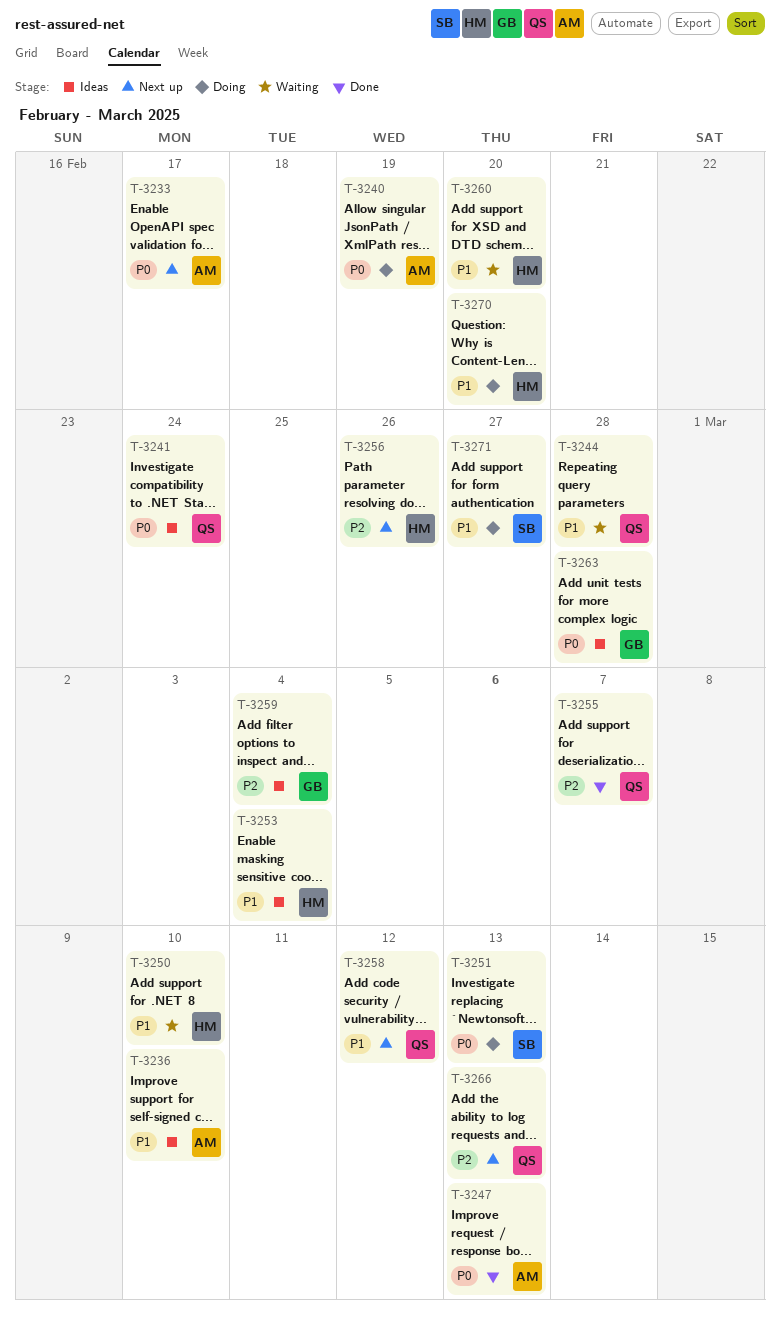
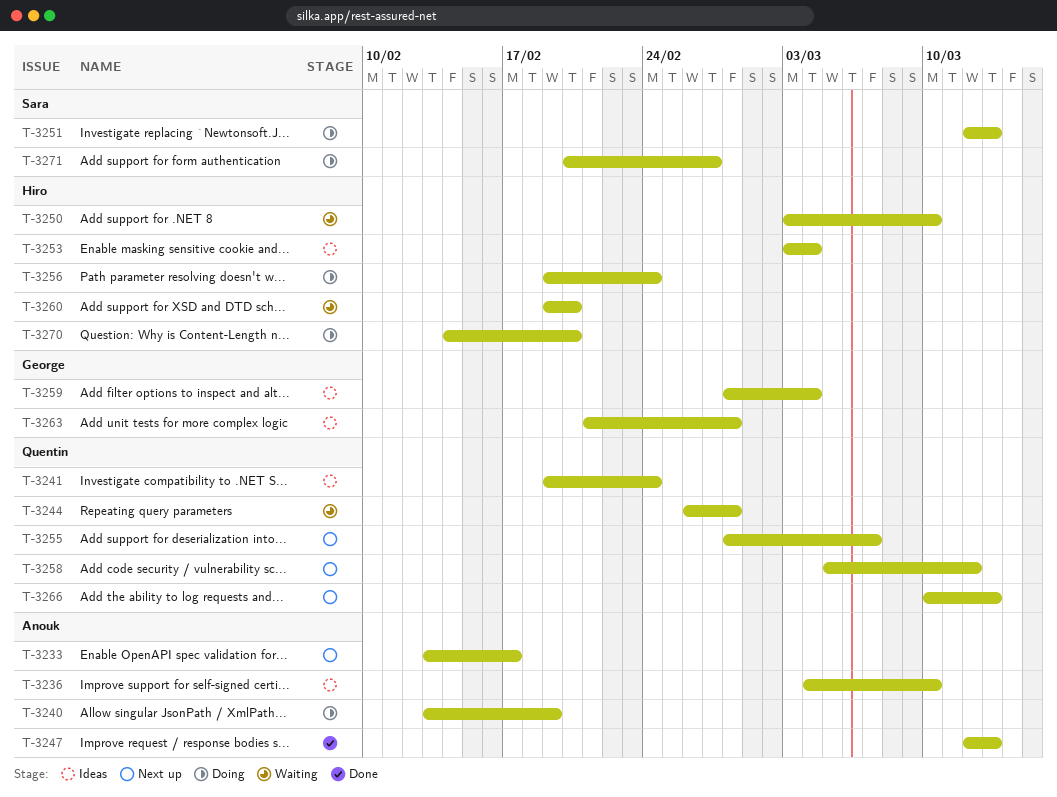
T-3255, status: Done -> Next up
T-3256, status: Next up -> Doing
T-3256, due: Feb 26 -> Feb 24

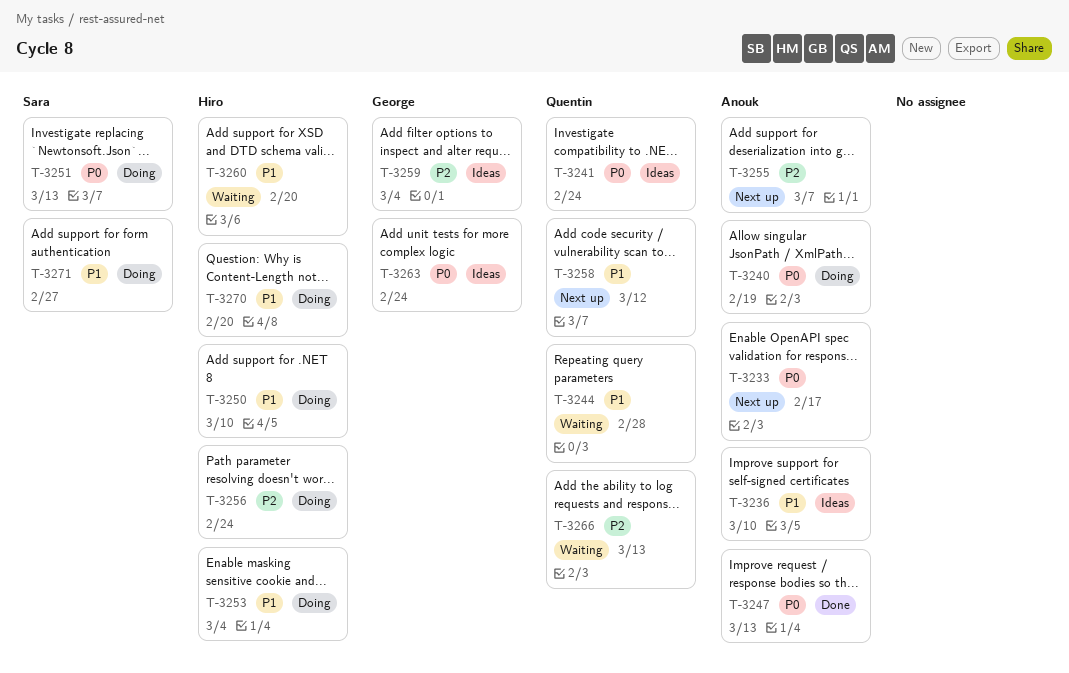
T-3250, status: Waiting -> Doing
T-3253, status: Ideas -> Doing
T-3255, owner: Quentin -> Anouk
T-3263, due: Feb 28 -> Feb 24
T-3266, status: Next up -> Waiting

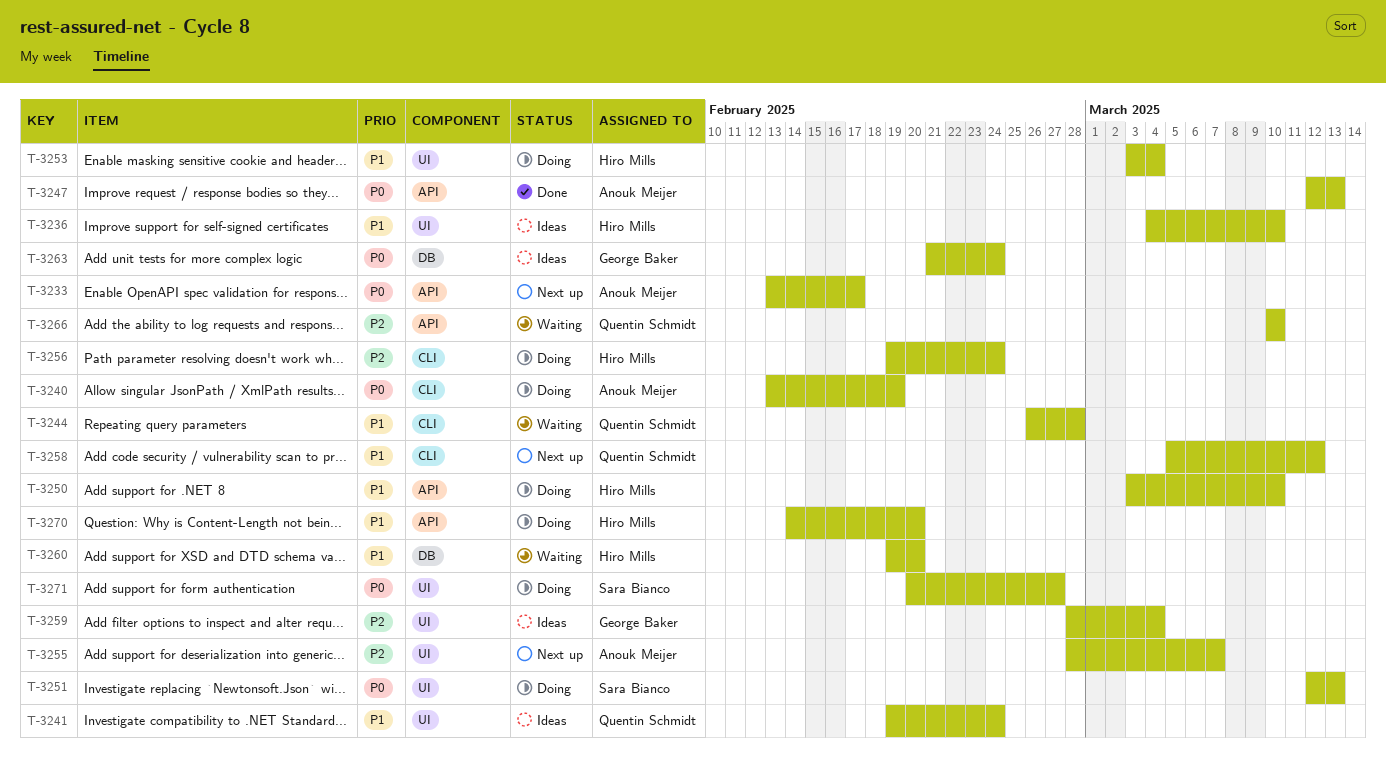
T-3236, owner: Anouk Meijer -> Hiro Mills
T-3241, priority: P0 -> P1
T-3266, due: Mar 13 -> Mar 10
T-3271, priority: P1 -> P0

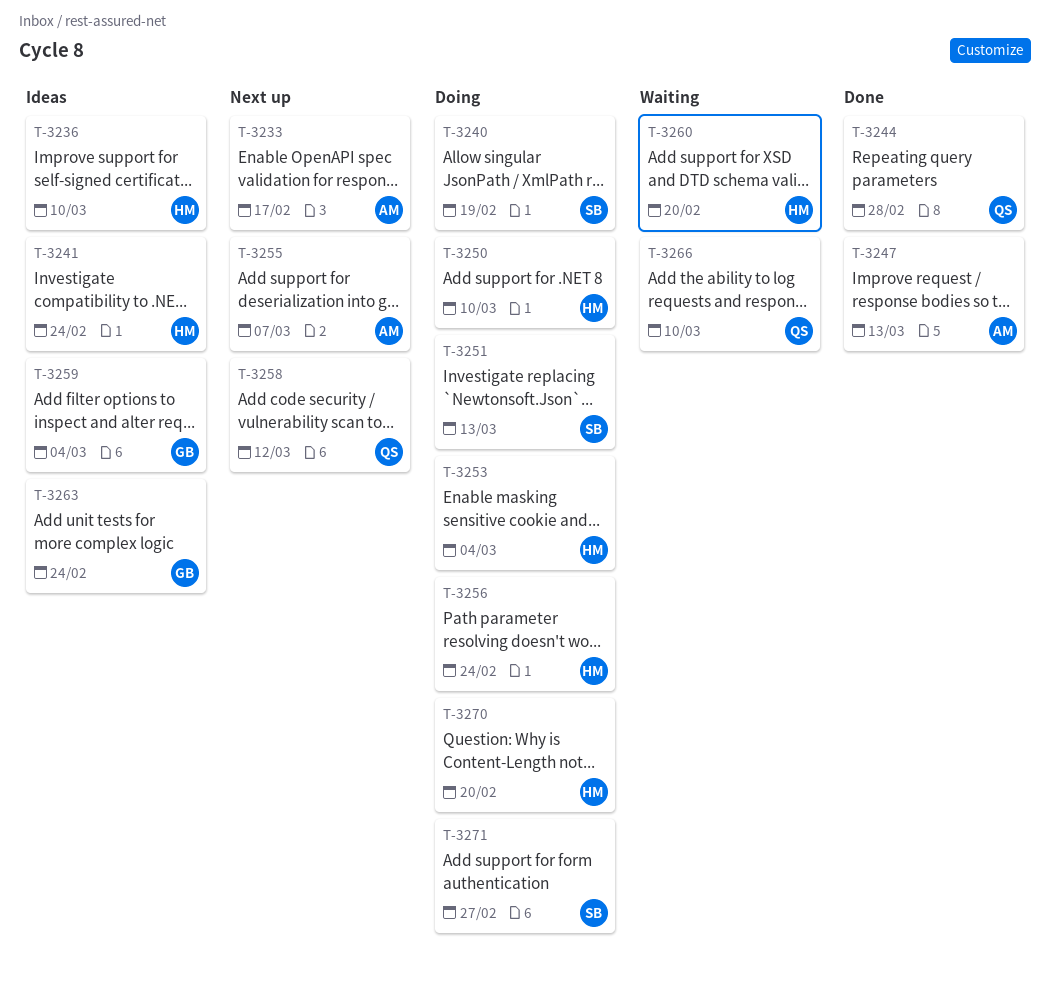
T-3240, owner: Anouk Meijer -> Sara Bianco
T-3241, owner: Quentin Schmidt -> Hiro Mills
T-3244, status: Waiting -> Done

